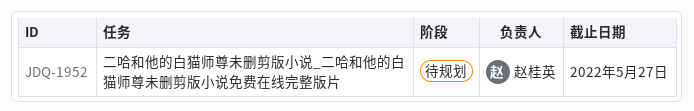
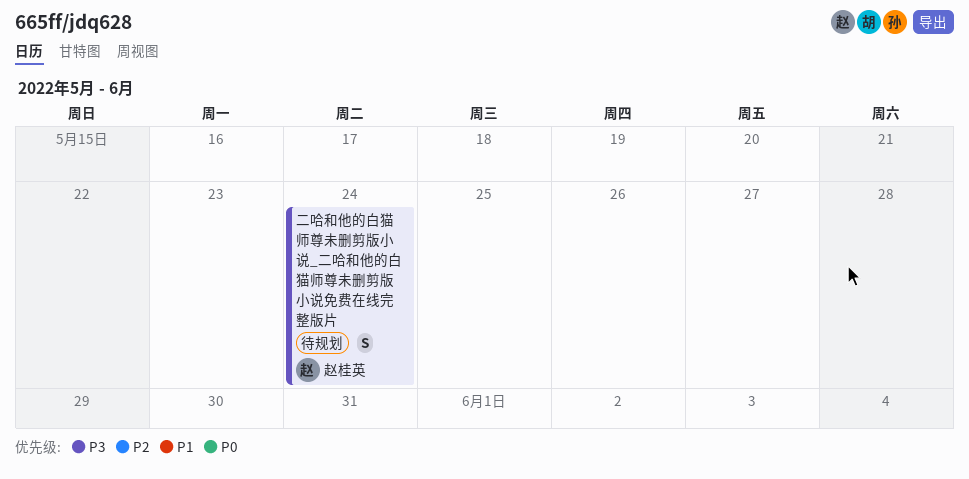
二哈和他的白猫师尊未删剪版小说_二哈和他的白猫师尊未删剪版小说免费在线完整版片, due: May 27 -> May 24

